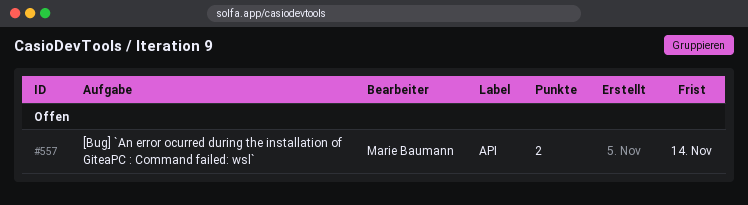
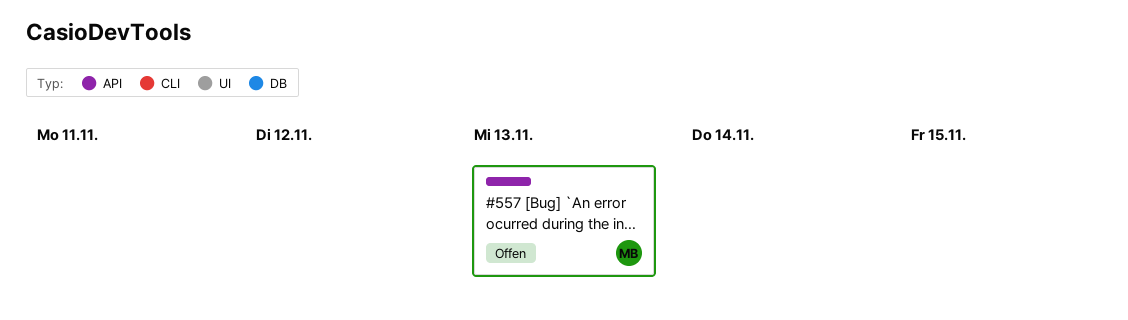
#557, due: Nov 14 -> Nov 13

